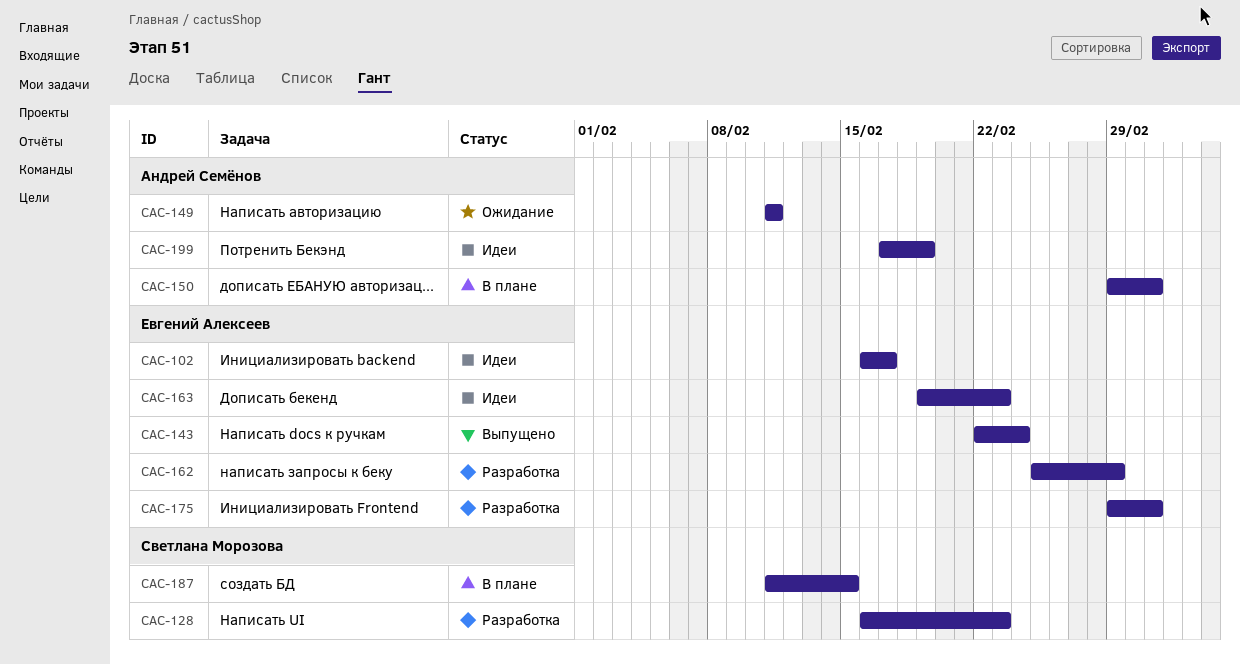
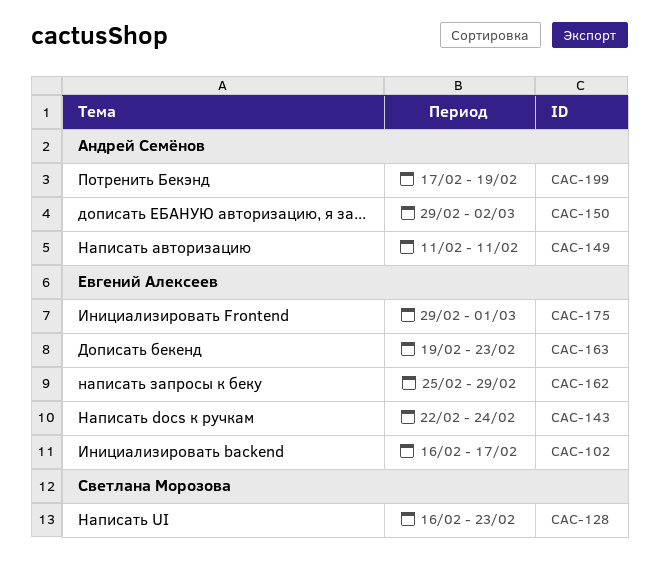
CAC-175, due: Mar 2 -> Mar 1
CAC-187: present -> none

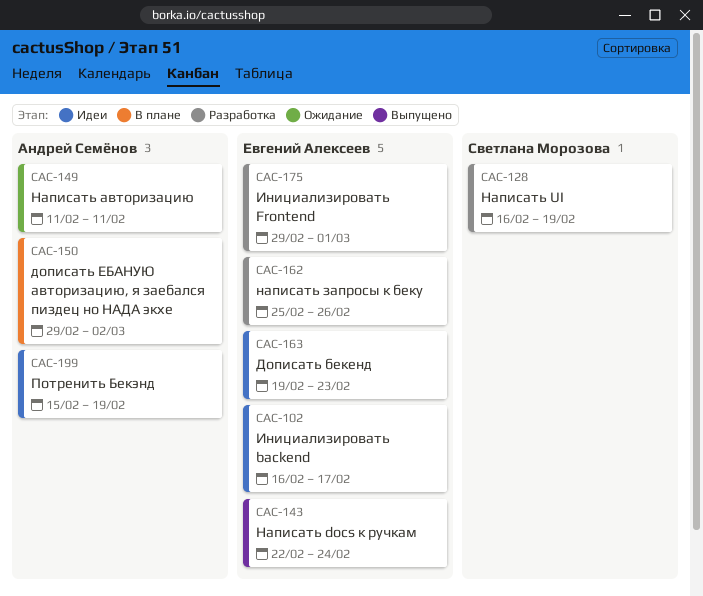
CAC-128, due: Feb 23 -> Feb 19
CAC-162, due: Feb 29 -> Feb 26
CAC-199, start: Feb 17 -> Feb 15

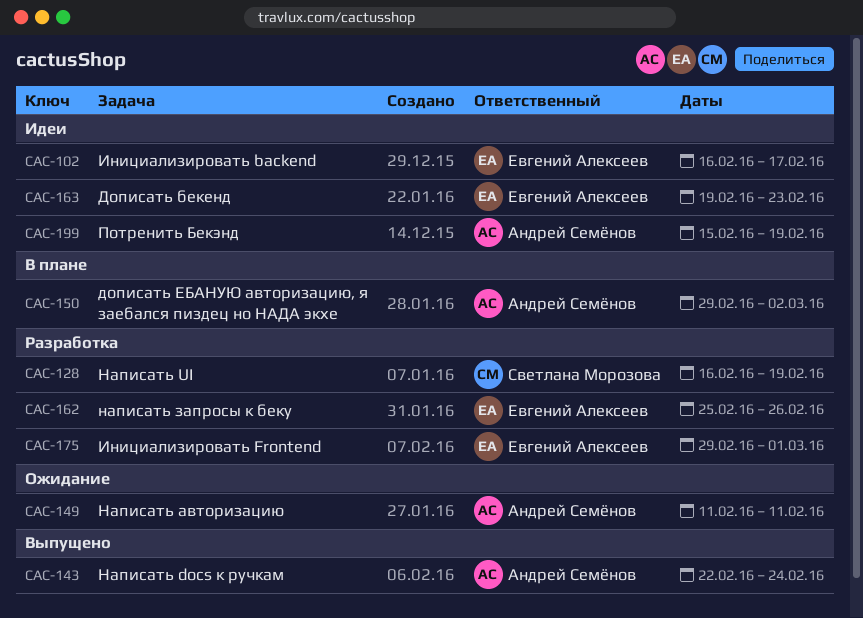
CAC-143, owner: Евгений Алексеев -> Андрей Семёнов

